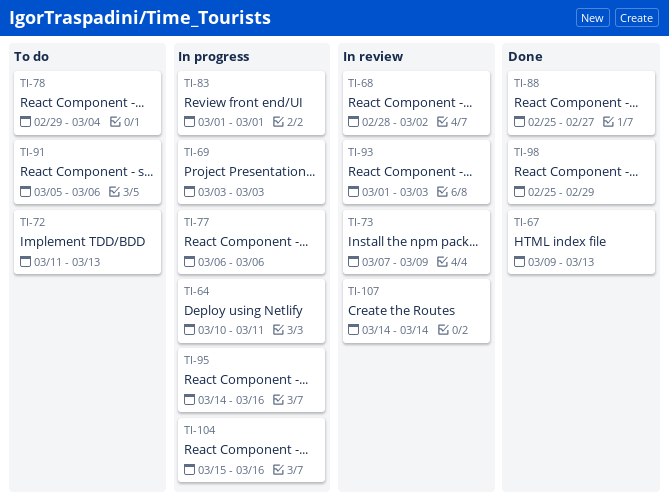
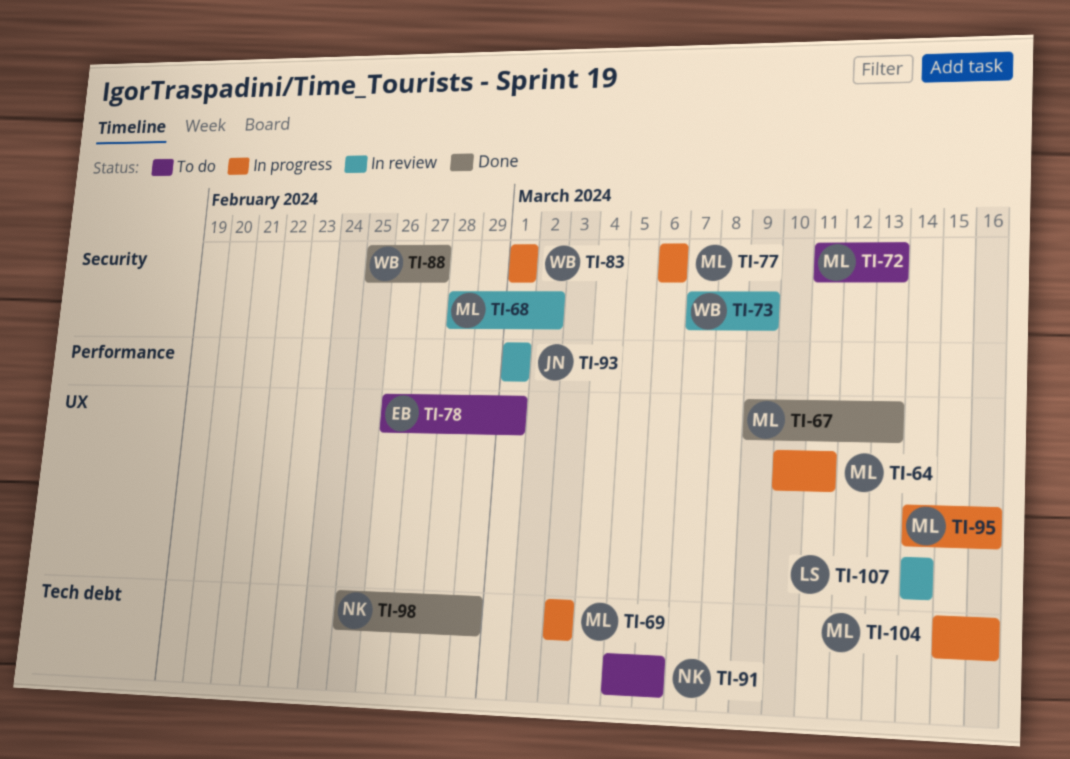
TI-78, start: Feb 29 -> Feb 26
TI-78, due: Mar 4 -> Mar 1
TI-93, due: Mar 3 -> Mar 1

